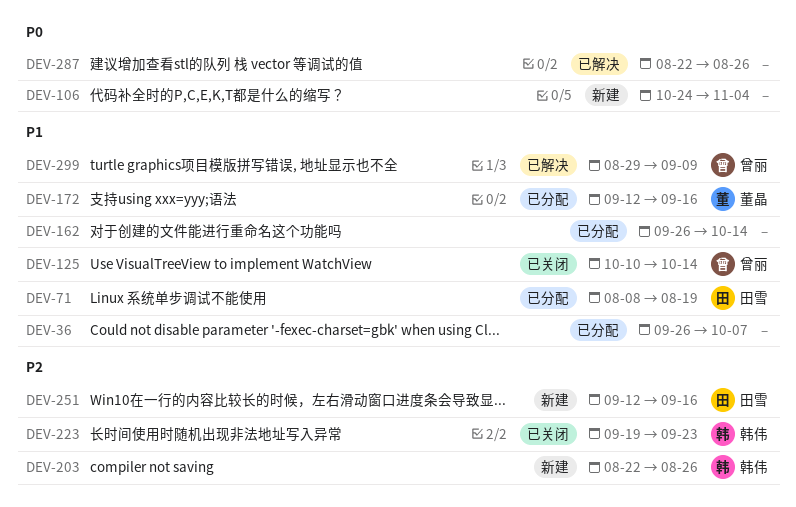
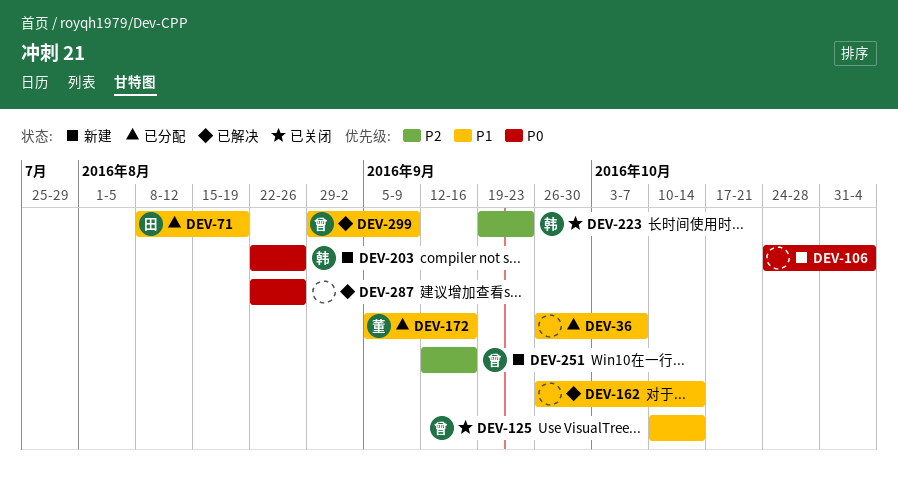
DEV-162, status: 已分配 -> 已解决
DEV-172, start: Sep 12 -> Sep 5
DEV-203, priority: P2 -> P0
DEV-251, owner: 田雪 -> 曾丽

